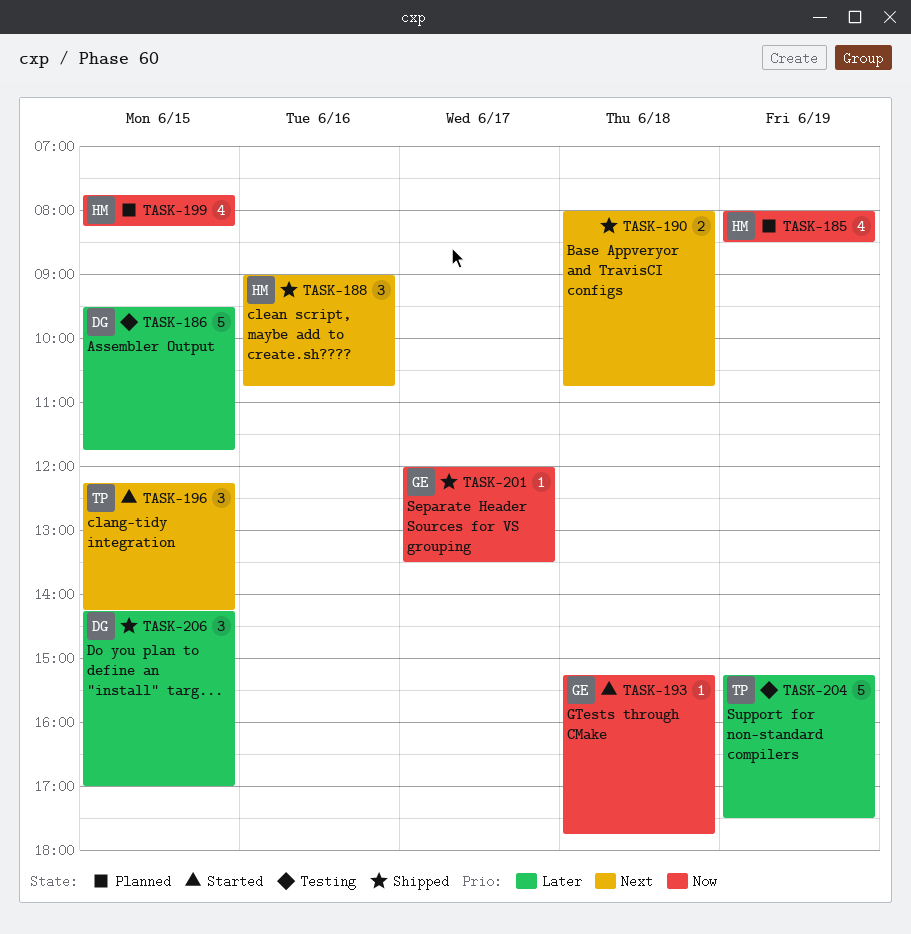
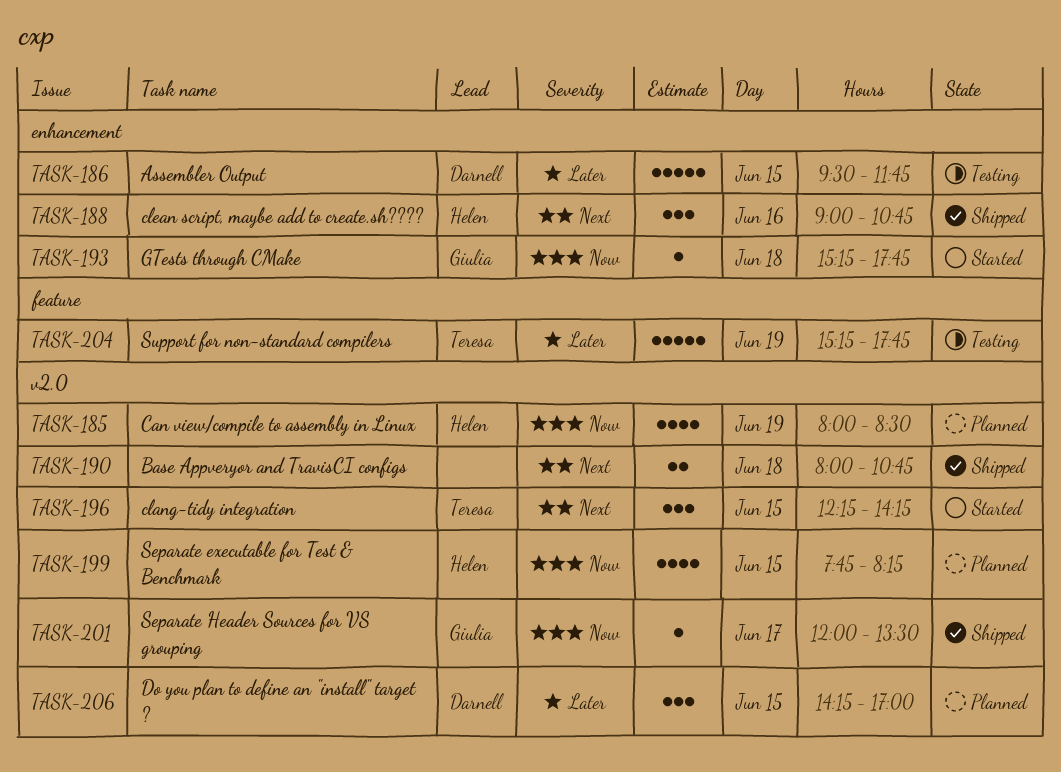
TASK-204, ends: 17:30 -> 17:45
TASK-206, status: Shipped -> Planned

